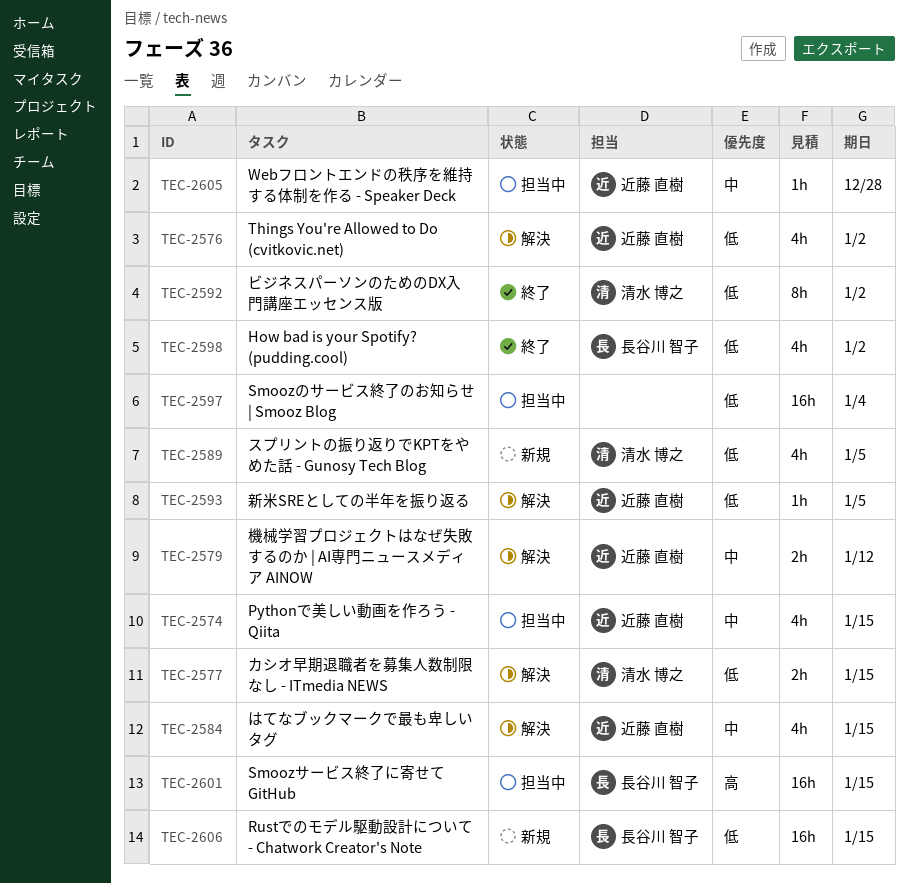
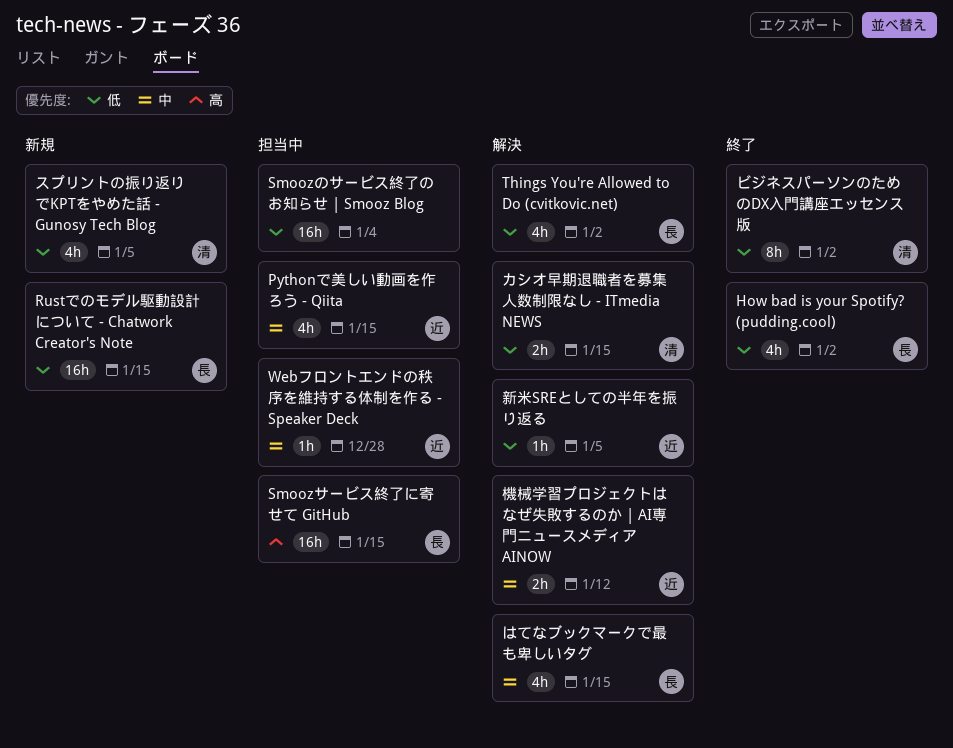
Things You're Allowed to Do (cvitkovic.net), owner: 近藤 直樹 -> 長谷川 智子
はてなブックマークで最も卑しいタグ, owner: 近藤 直樹 -> 長谷川 智子

